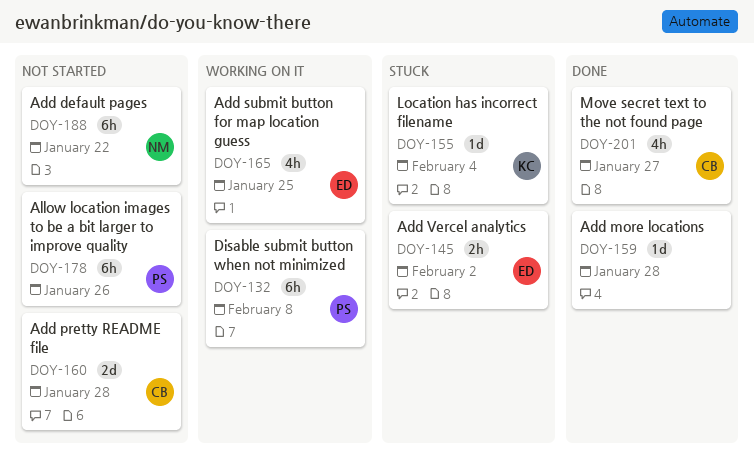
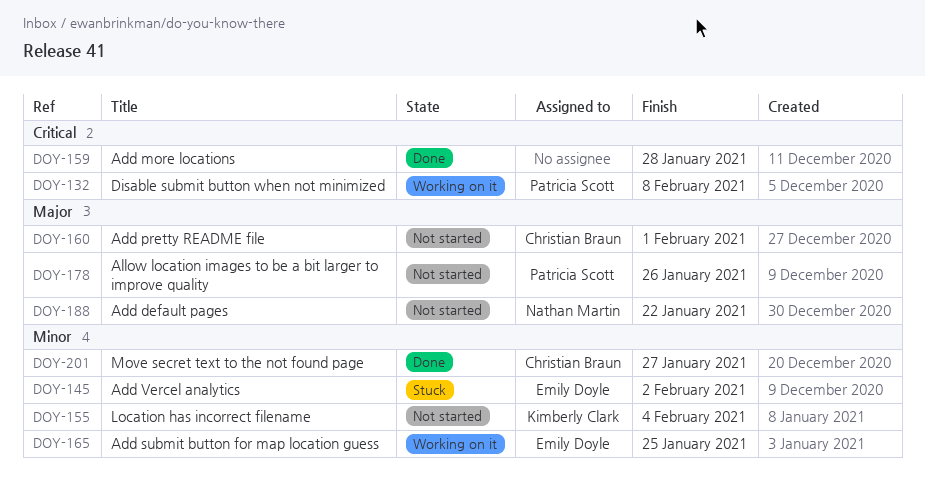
DOY-155, status: Stuck -> Not started
DOY-160, due: Jan 28 -> Feb 1

